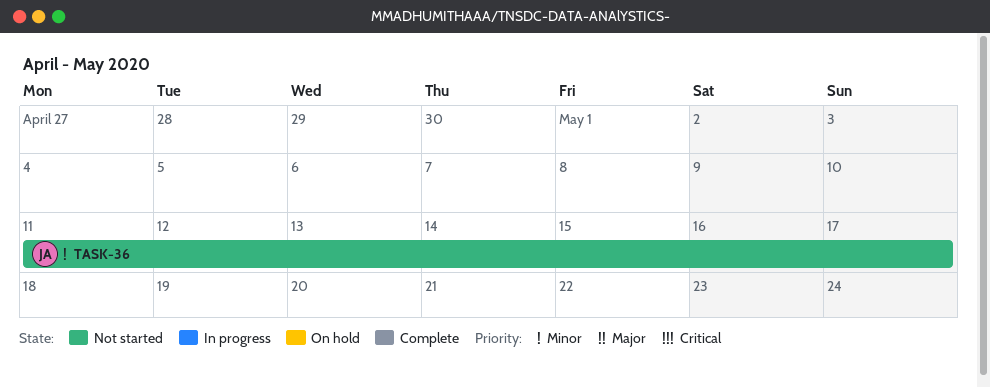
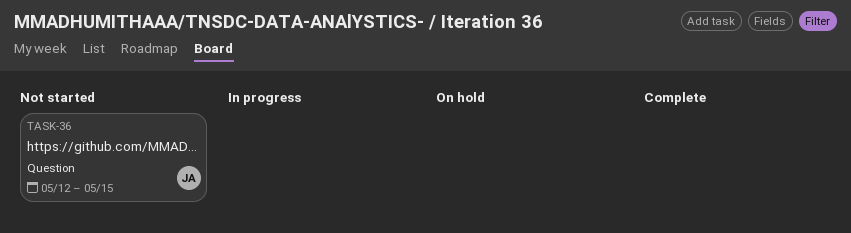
TASK-36, start: May 11 -> May 12
TASK-36, due: May 17 -> May 15

